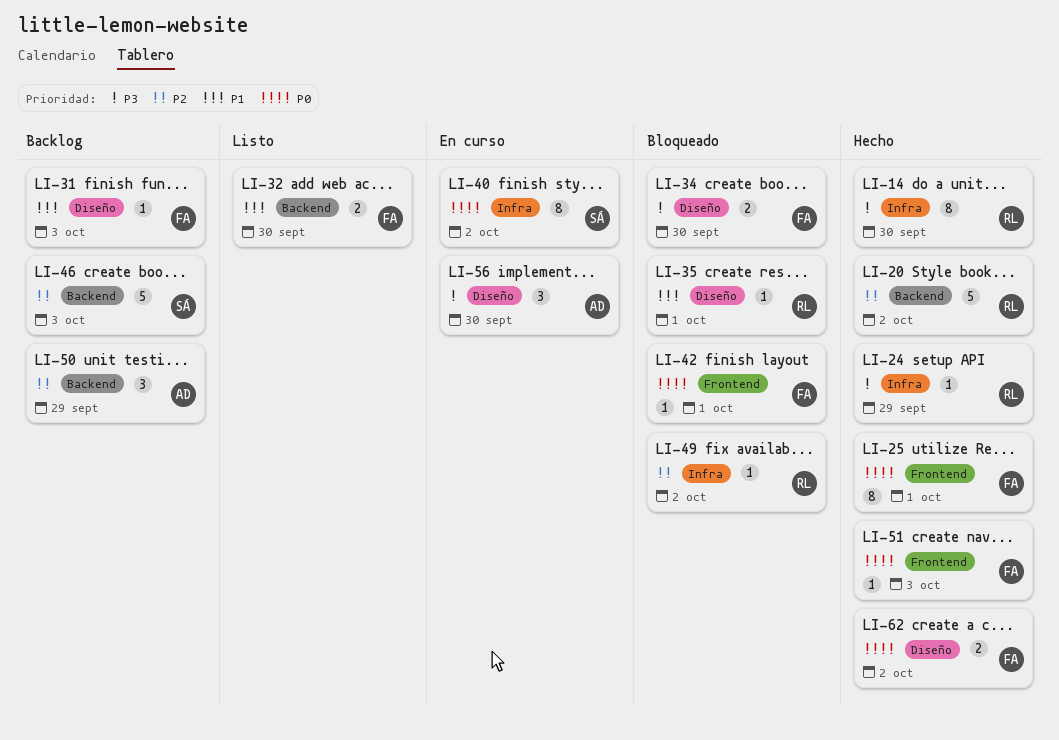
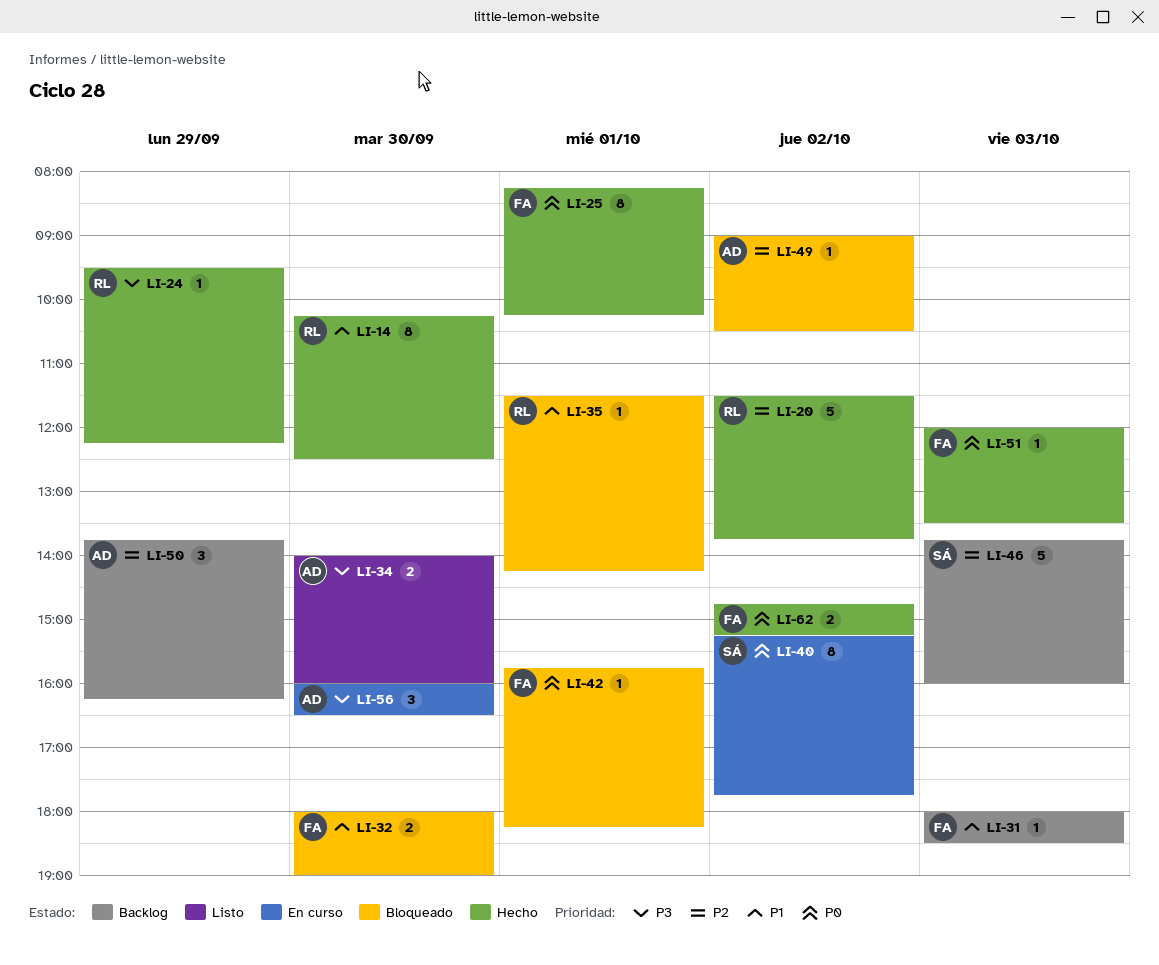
LI-14, priority: P3 -> P1
LI-32, status: Listo -> Bloqueado
LI-34, status: Bloqueado -> Listo
LI-34, owner: FA -> AD
LI-49, owner: RL -> AD

